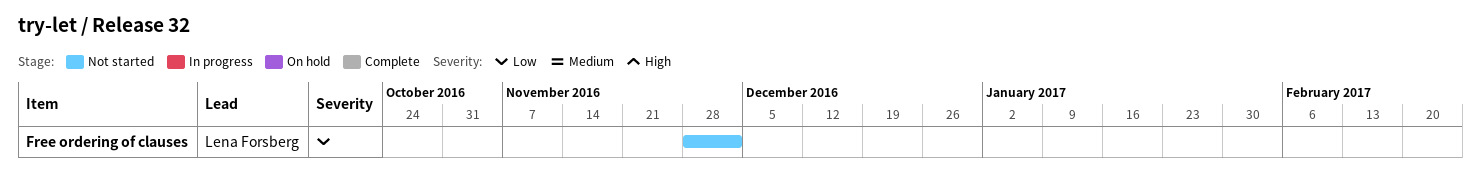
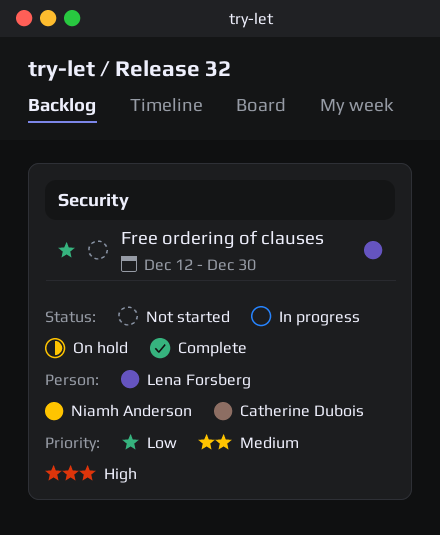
Free ordering of clauses, start: Nov 28 -> Dec 12
Free ordering of clauses, due: Dec 2 -> Dec 30

